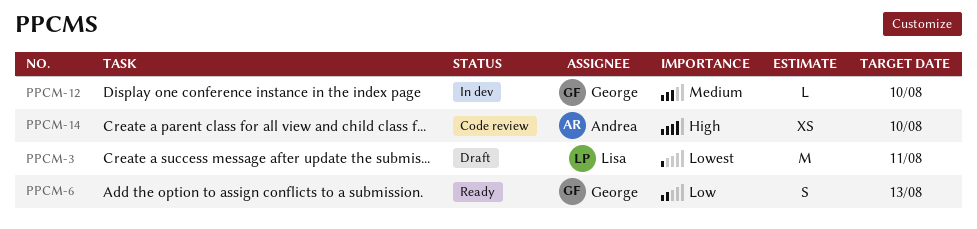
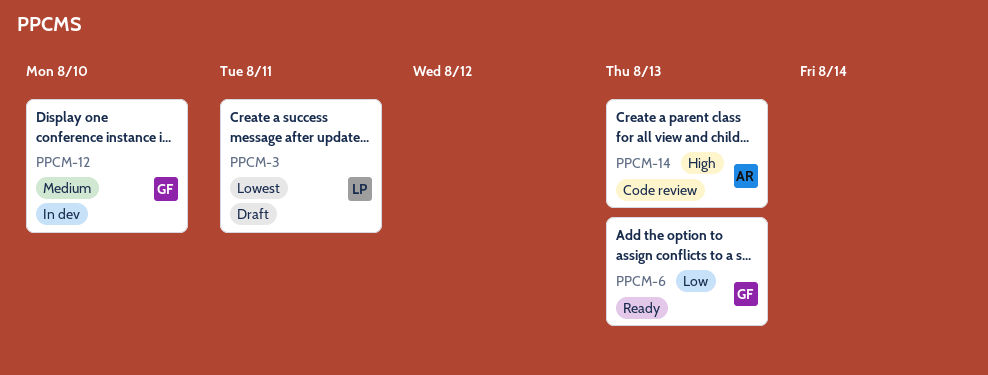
PPCM-14, due: Aug 10 -> Aug 13

